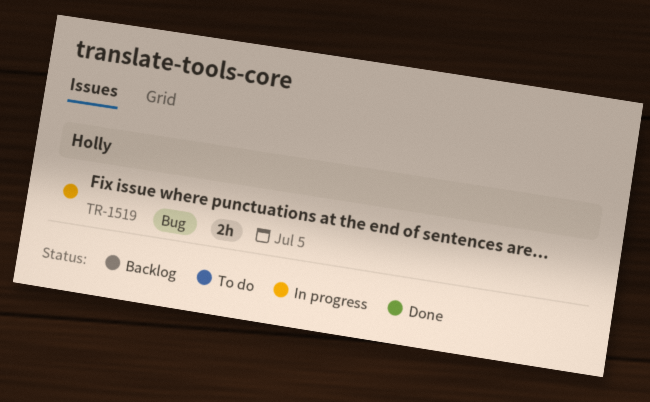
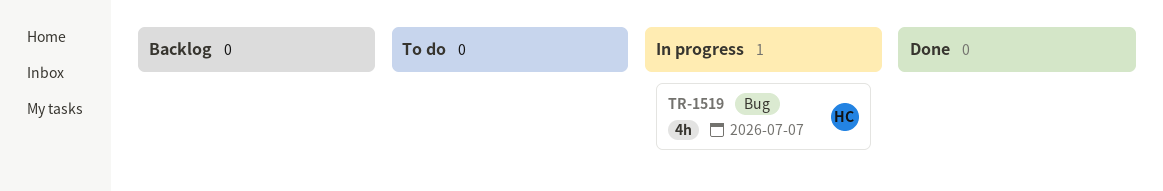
TR-1519, estimate: 2h -> 4h
TR-1519, due: Jul 5 -> Jul 7

